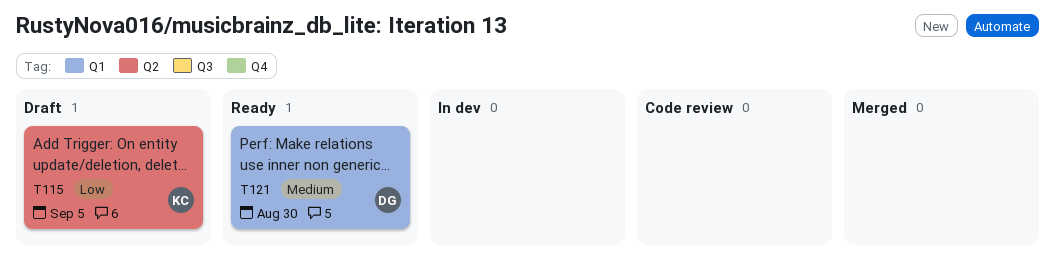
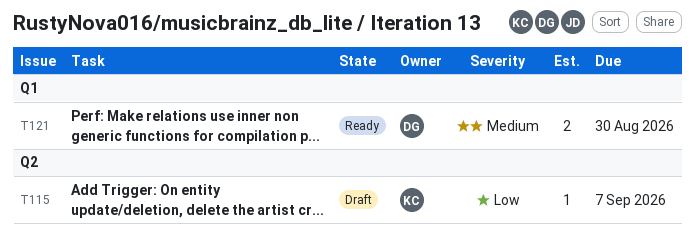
T115, due: Sep 5 -> Sep 7

